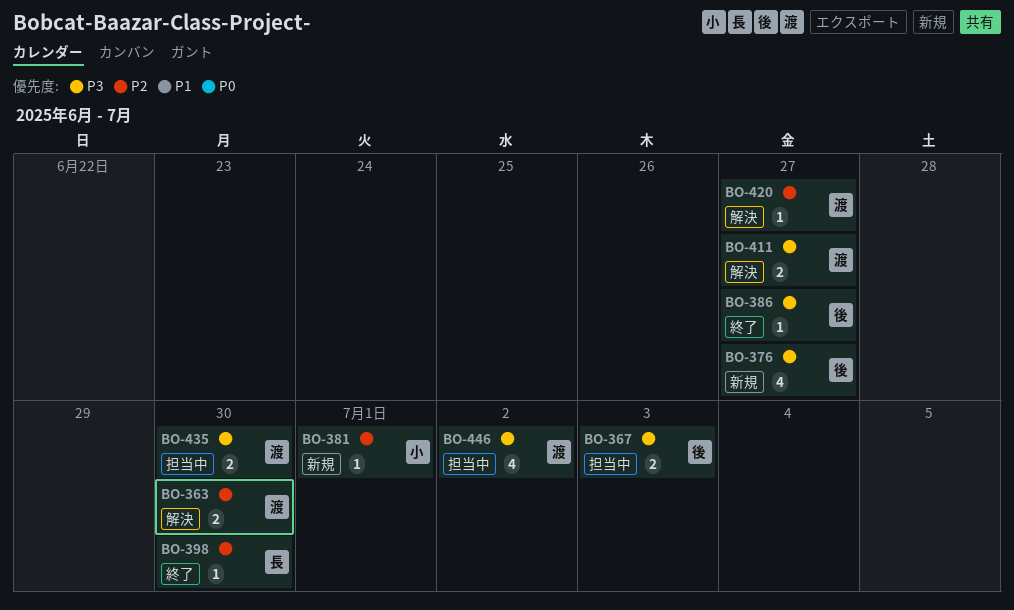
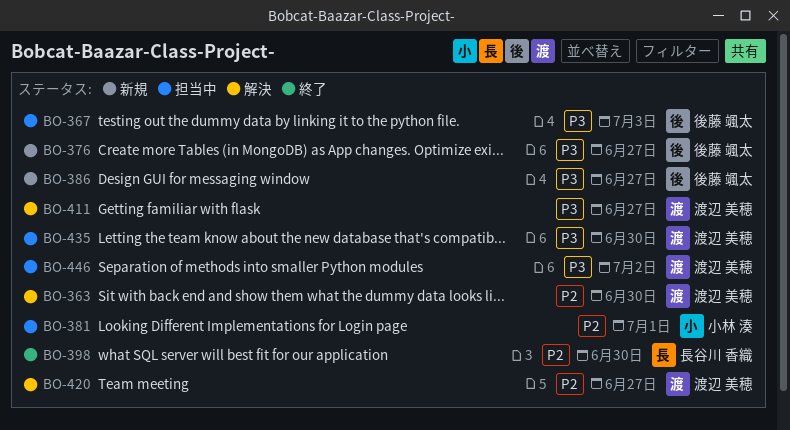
BO-381, status: 新規 -> 担当中
BO-386, status: 終了 -> 新規

